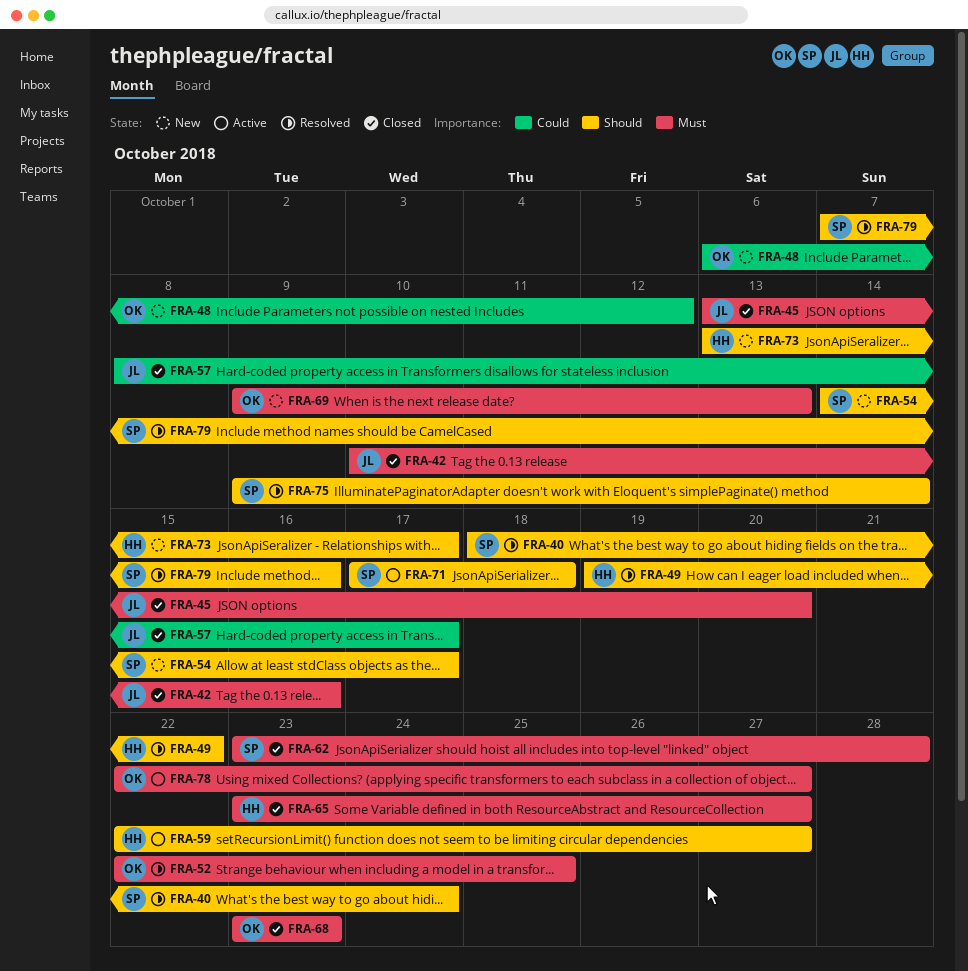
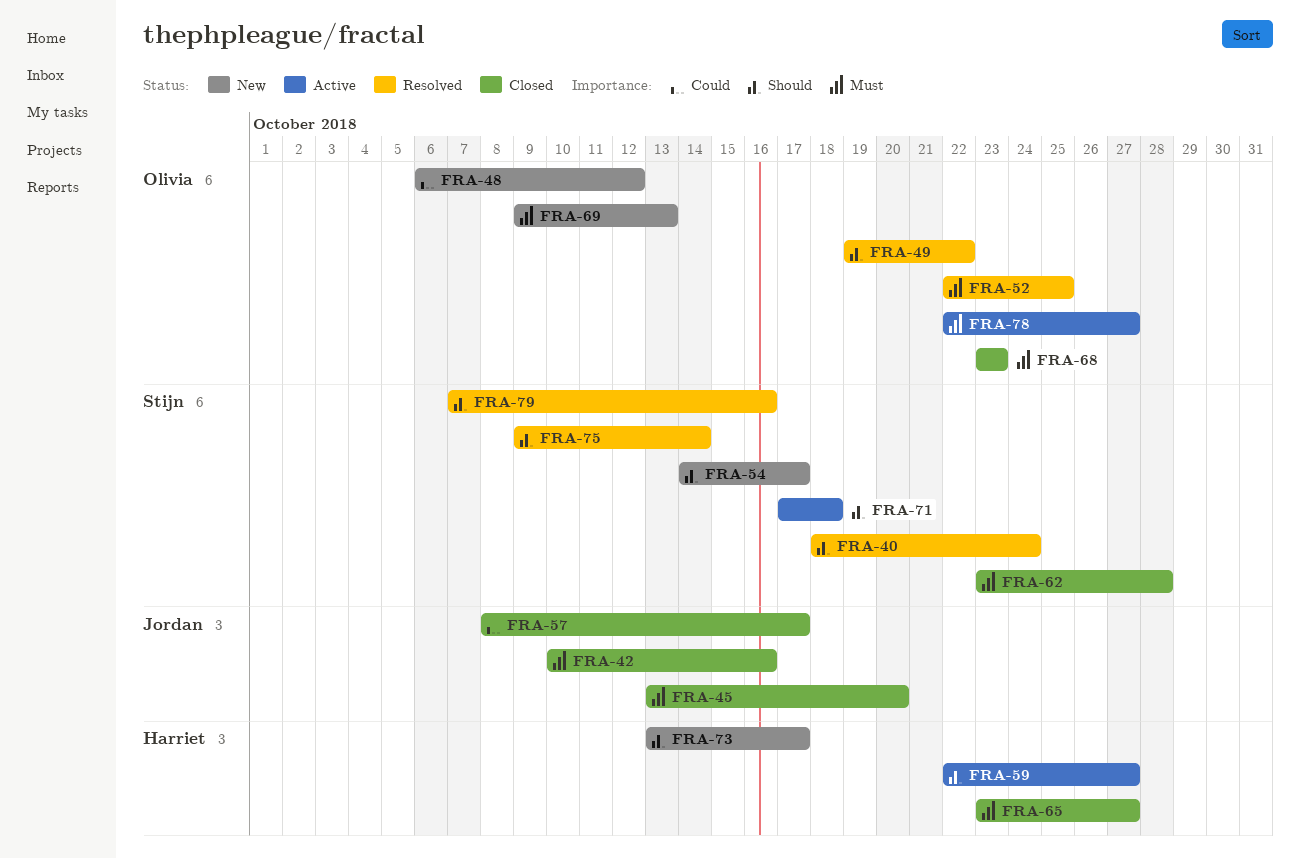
FRA-49, owner: Harriet -> Olivia

